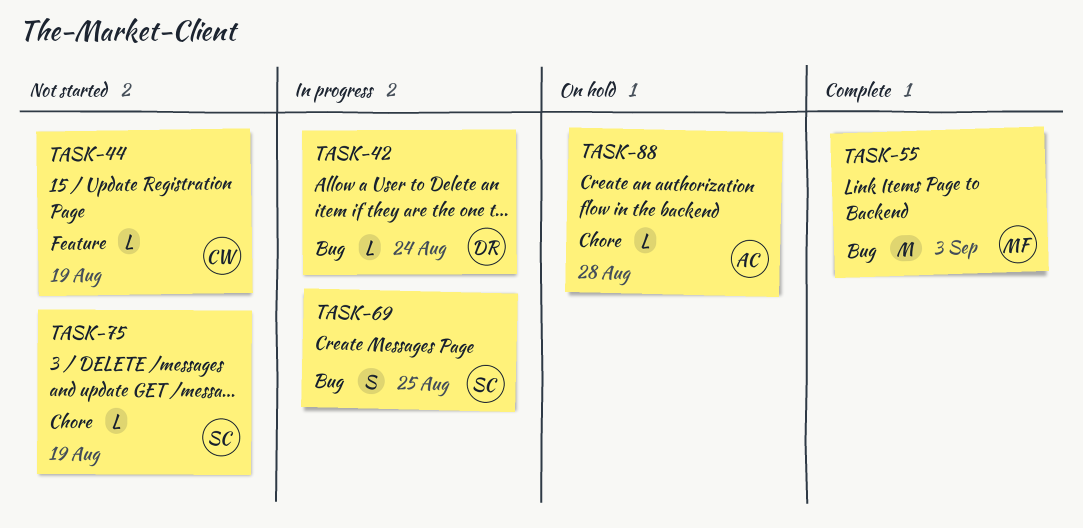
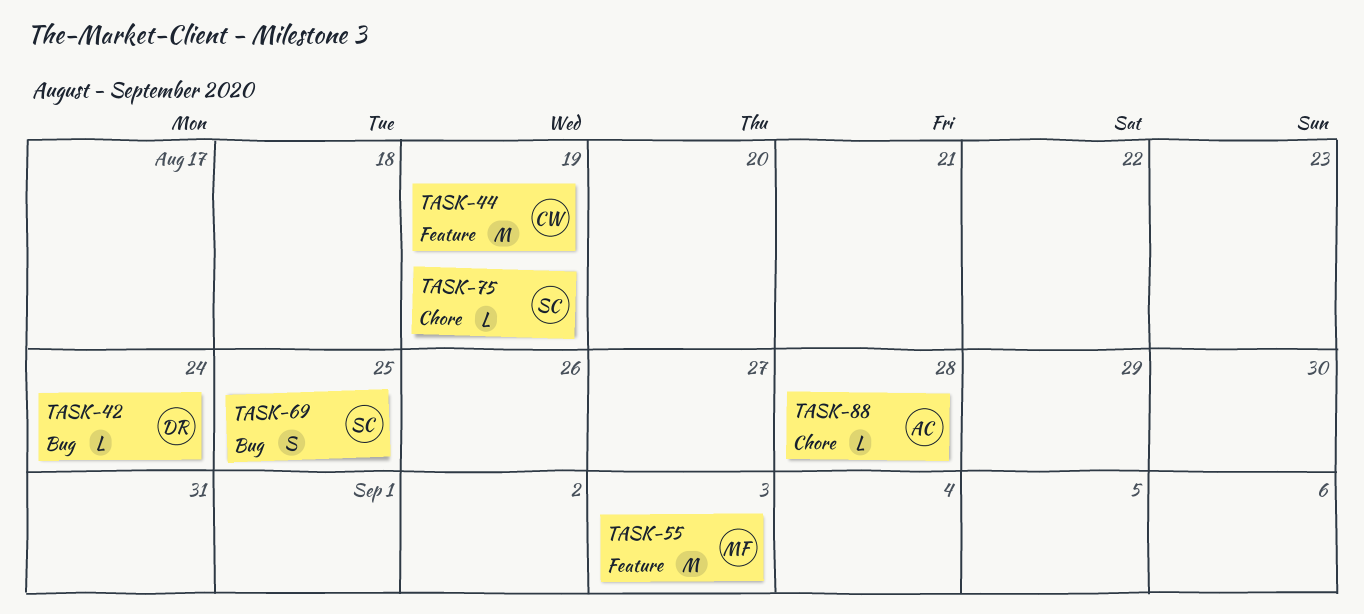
TASK-44, estimate: L -> M
TASK-55, label: Bug -> Feature

